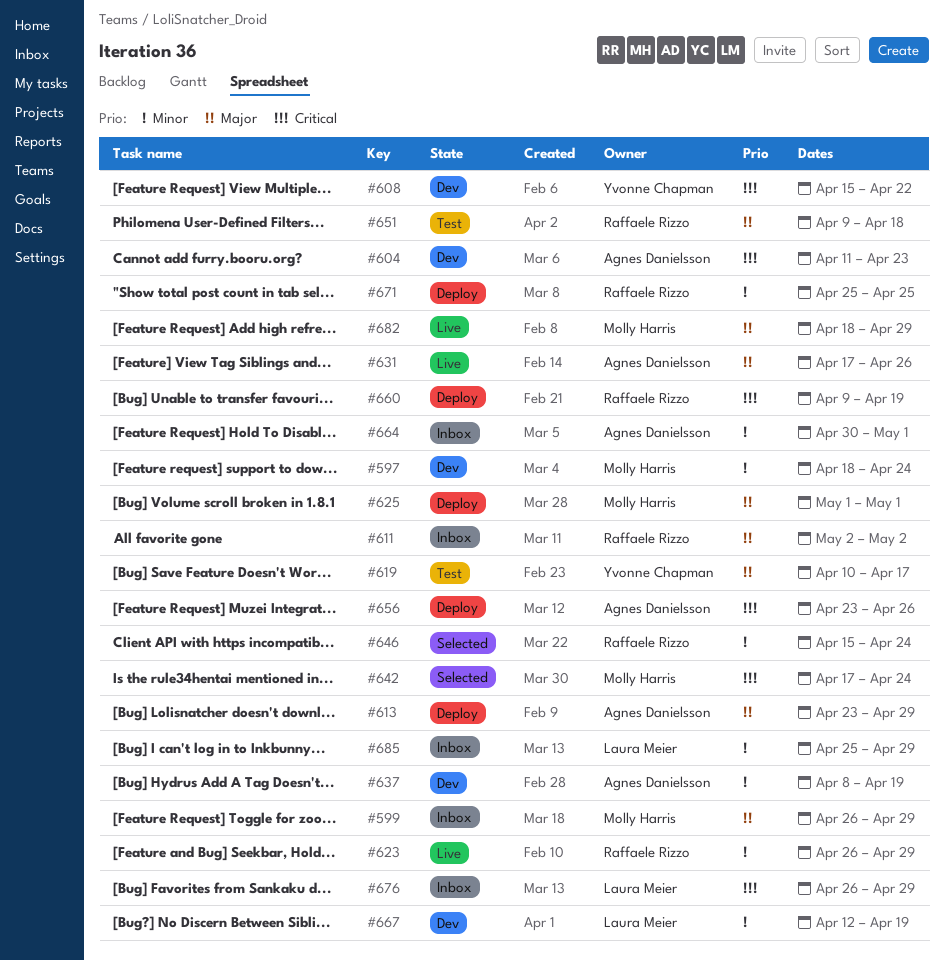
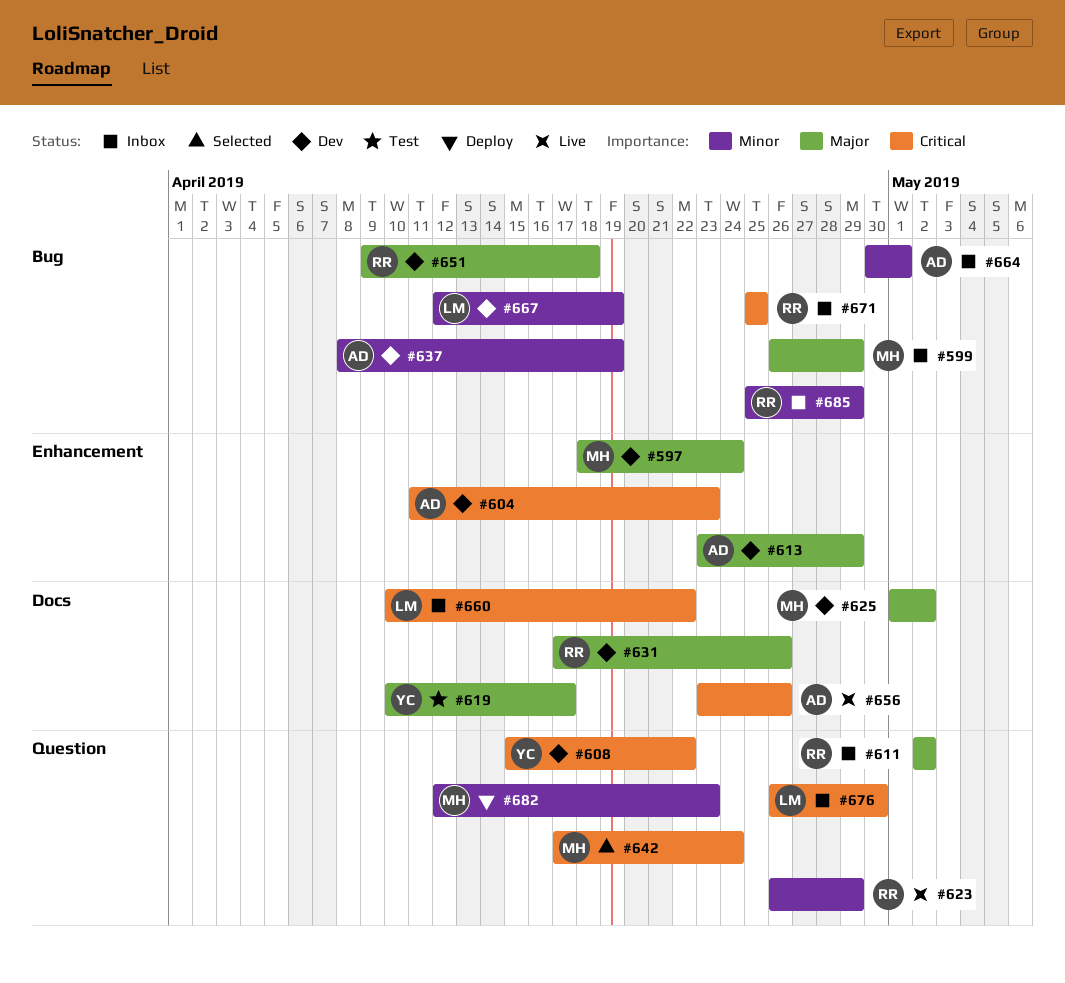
#597, priority: Minor -> Major
#613, status: Deploy -> Dev
#625, status: Deploy -> Dev
#625, due: May 1 -> May 2
#631, status: Live -> Dev
#631, owner: Agnes Danielsson -> Raffaele Rizzo
#646: present -> none
#651, status: Test -> Dev
#656, status: Deploy -> Live
#660, status: Deploy -> Inbox
#660, owner: Raffaele Rizzo -> Laura Meier
#660, start: Apr 9 -> Apr 10
#660, due: Apr 19 -> Apr 22
#671, status: Deploy -> Inbox
#671, priority: Minor -> Critical
#676, due: Apr 29 -> Apr 30
#682, status: Live -> Deploy
#682, priority: Major -> Minor
#682, start: Apr 18 -> Apr 12
#682, due: Apr 29 -> Apr 23
#685, owner: Laura Meier -> Raffaele Rizzo

